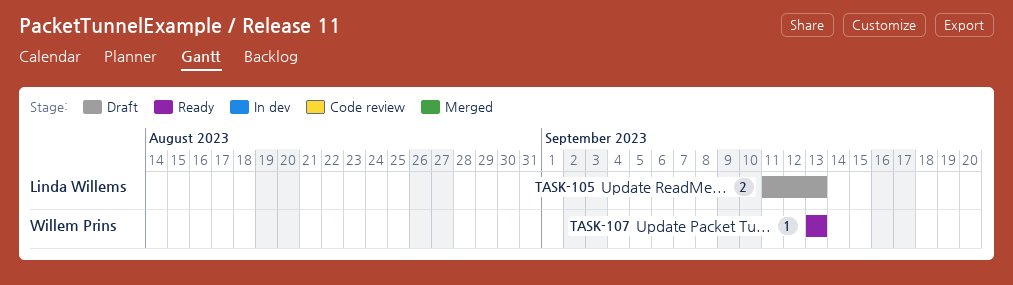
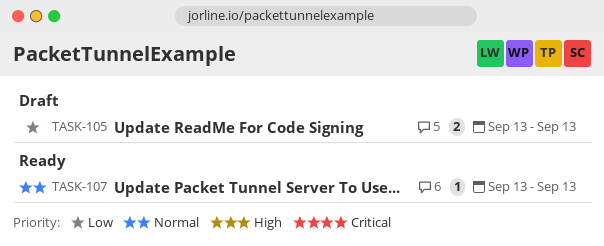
TASK-105, start: Sep 11 -> Sep 13

